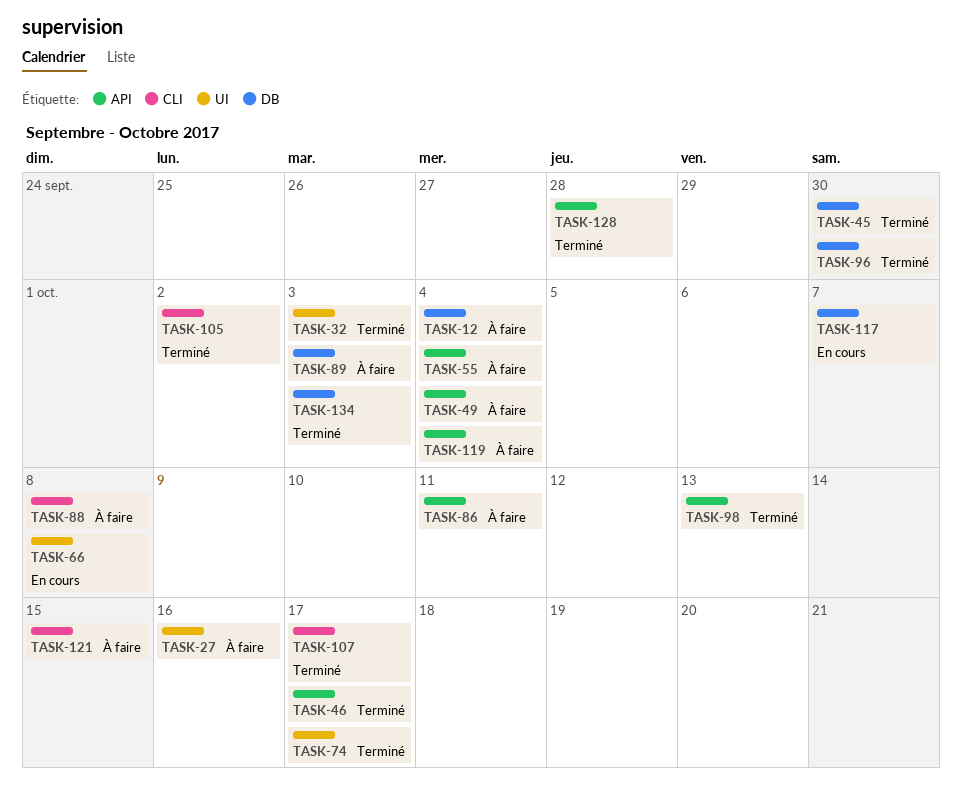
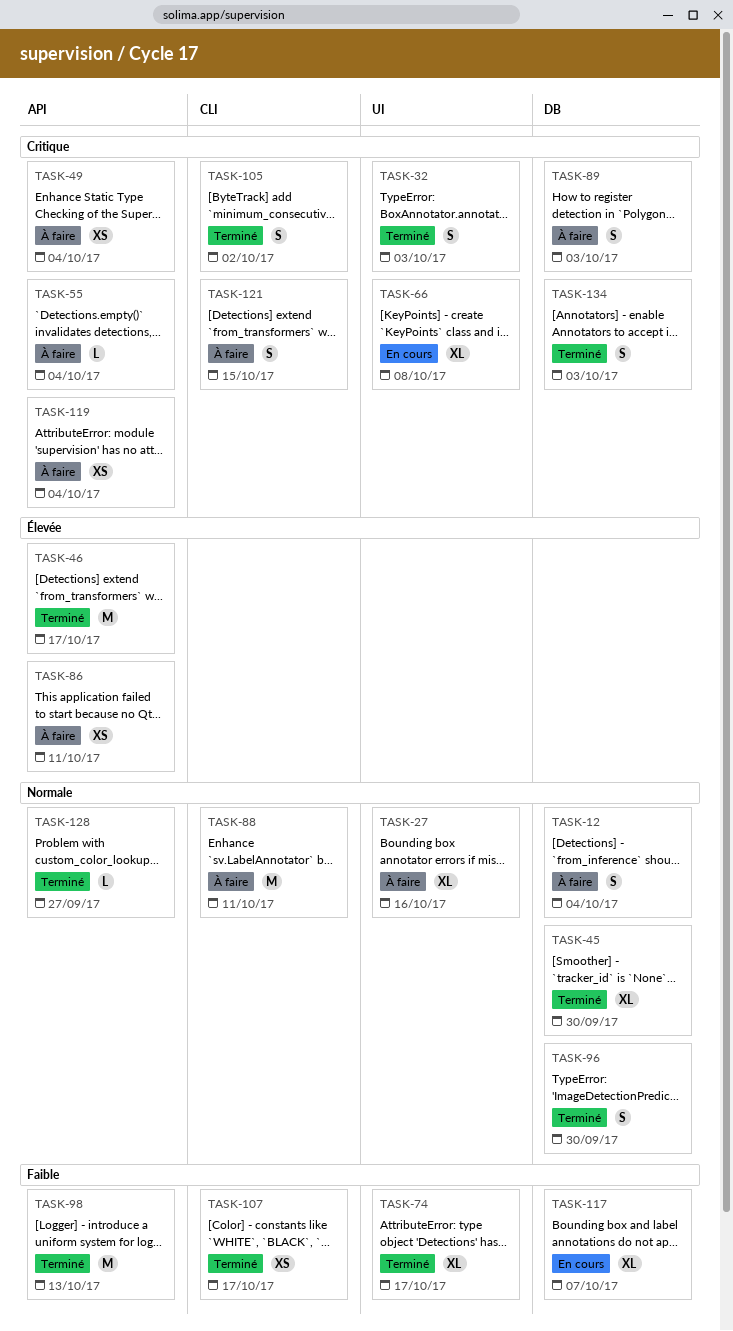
TASK-88, due: Oct 8 -> Oct 11
TASK-128, due: Sep 28 -> Sep 27

